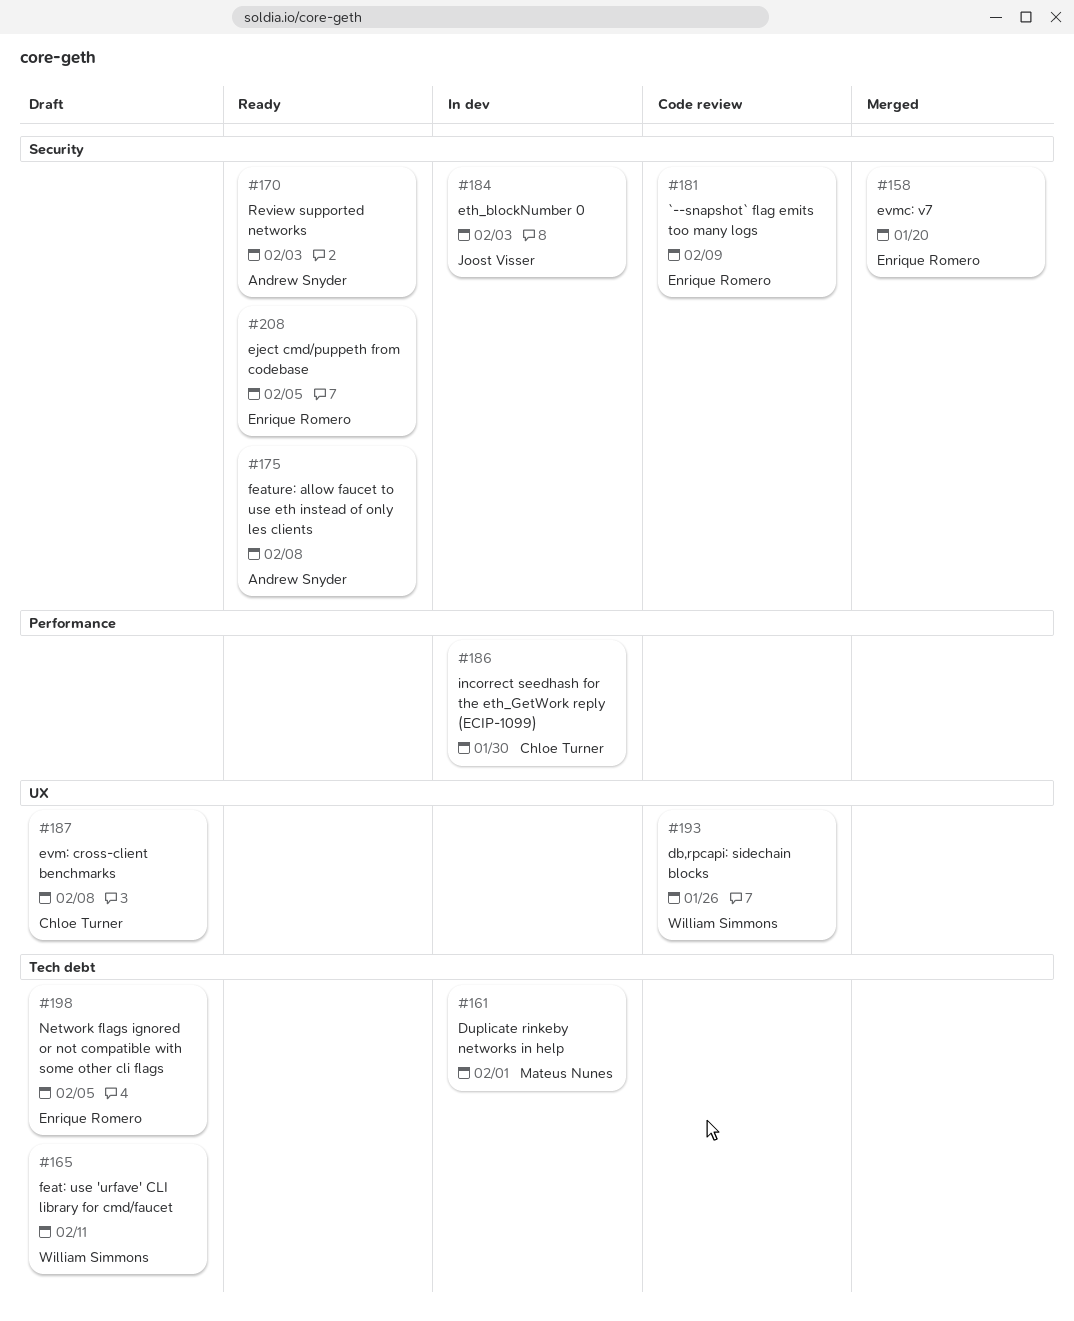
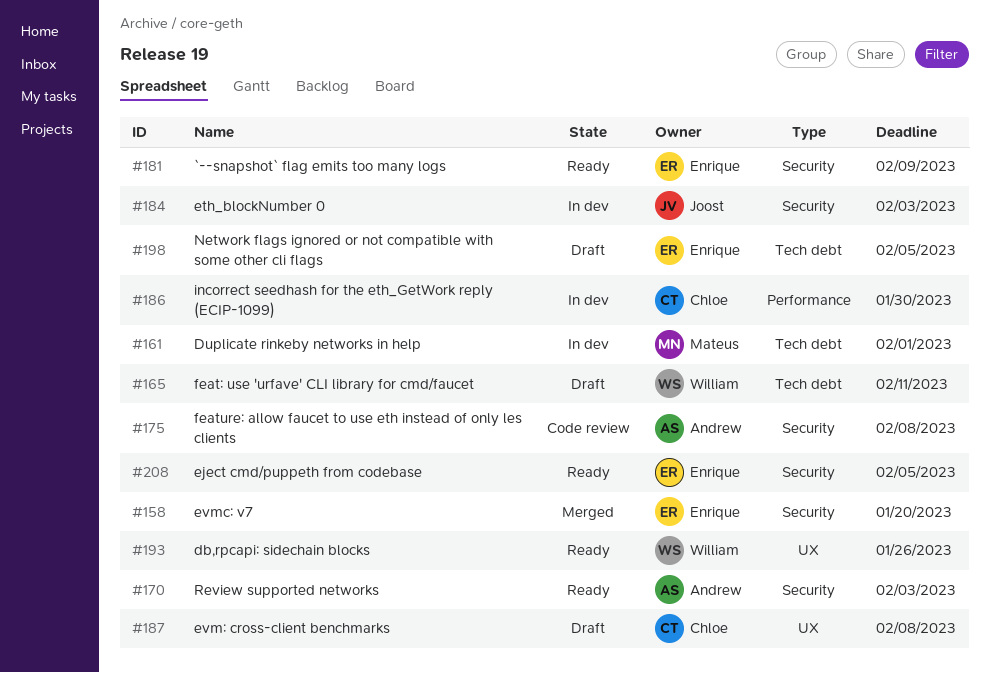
#175, status: Ready -> Code review
#181, status: Code review -> Ready
#193, status: Code review -> Ready

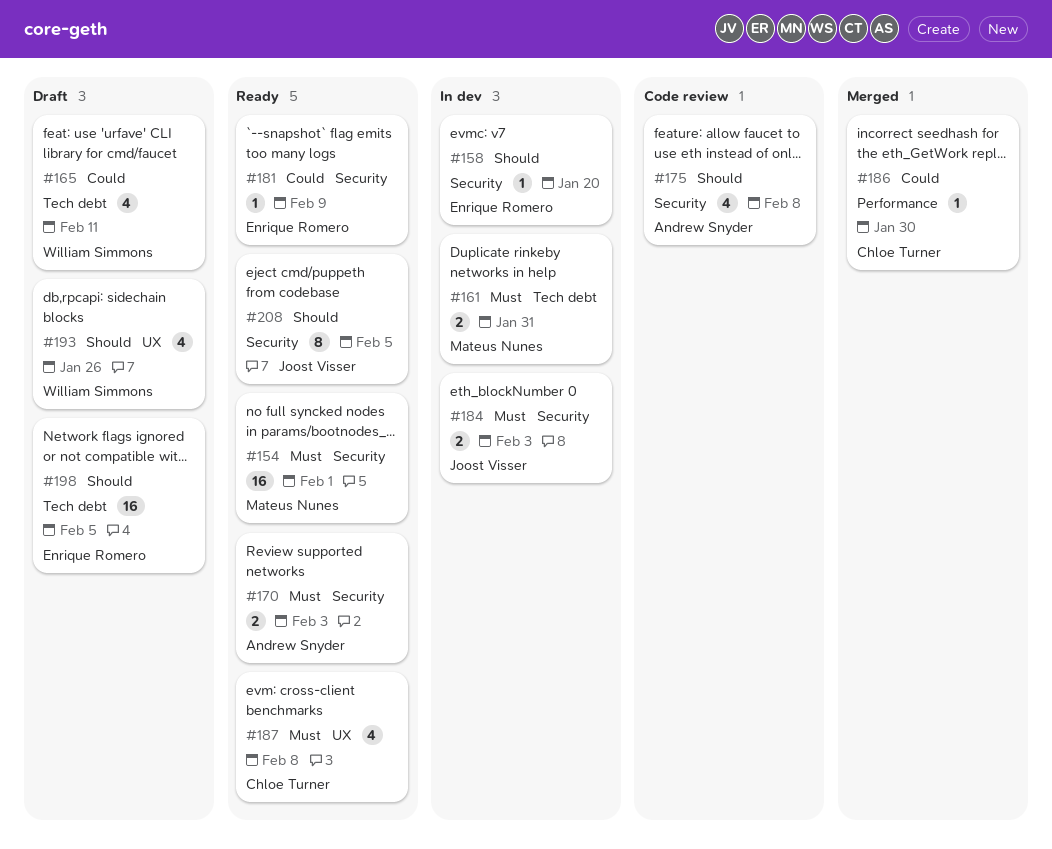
#154: none -> present
#158, status: Merged -> In dev
#161, due: Feb 1 -> Jan 31
#186, status: In dev -> Merged
#187, status: Draft -> Ready
#193, status: Ready -> Draft
#208, owner: Enrique Romero -> Joost Visser

